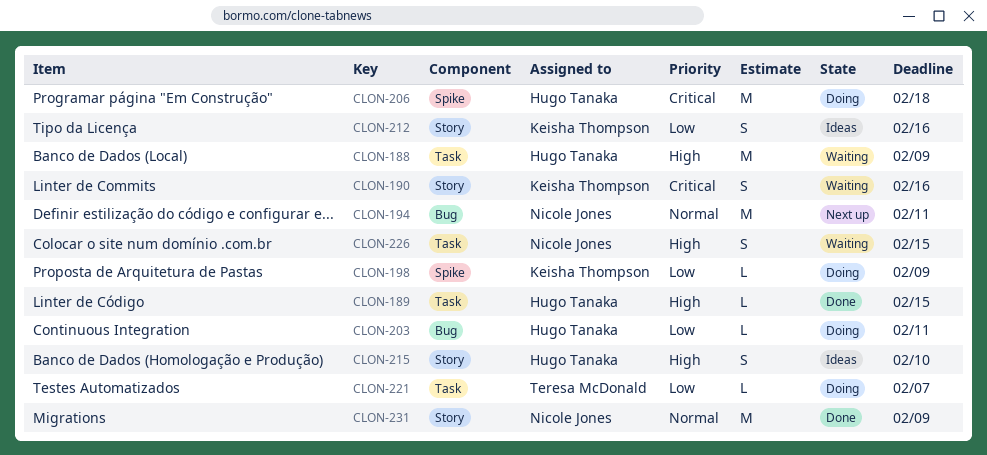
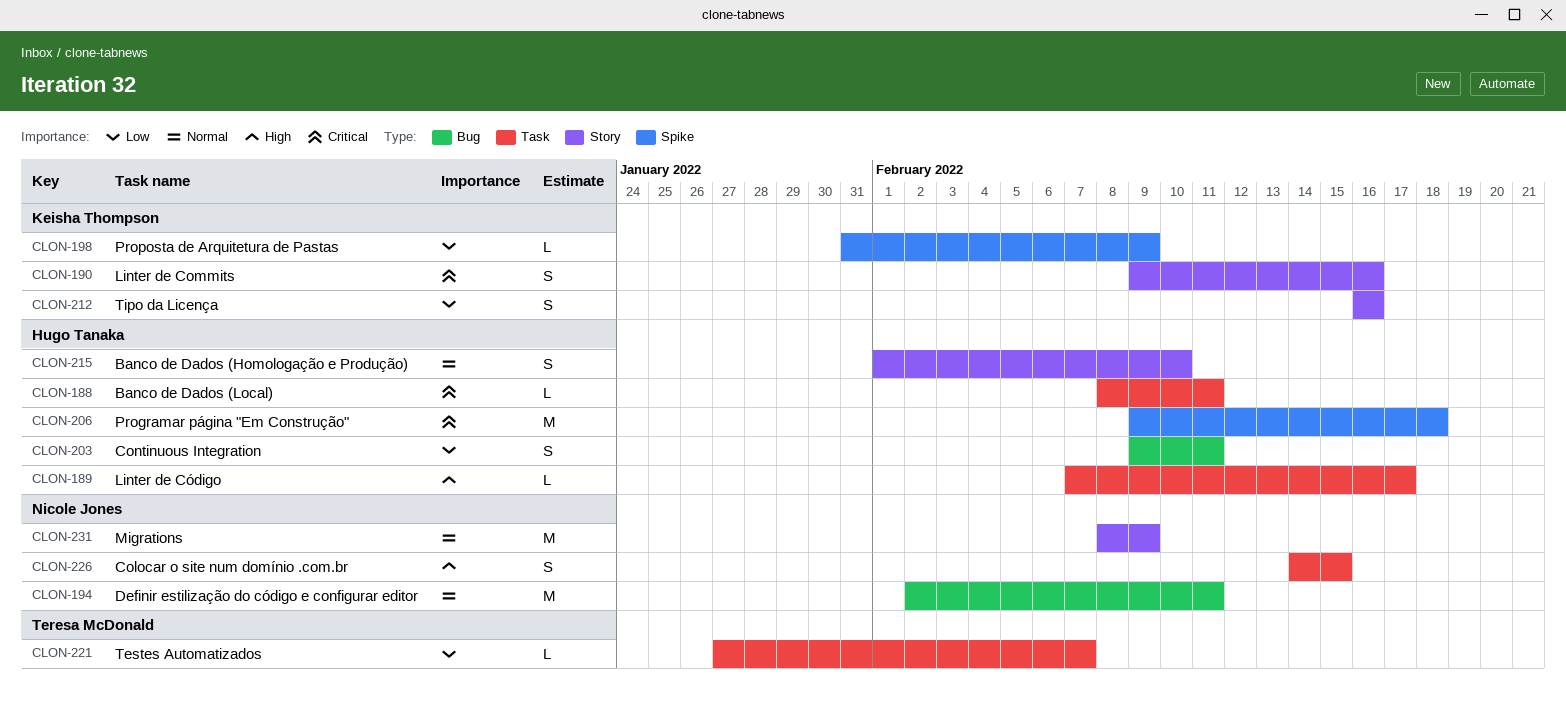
CLON-188, priority: High -> Critical
CLON-188, estimate: M -> L
CLON-188, due: Feb 9 -> Feb 11
CLON-189, due: Feb 15 -> Feb 17
CLON-203, estimate: L -> S
CLON-215, priority: High -> Normal

